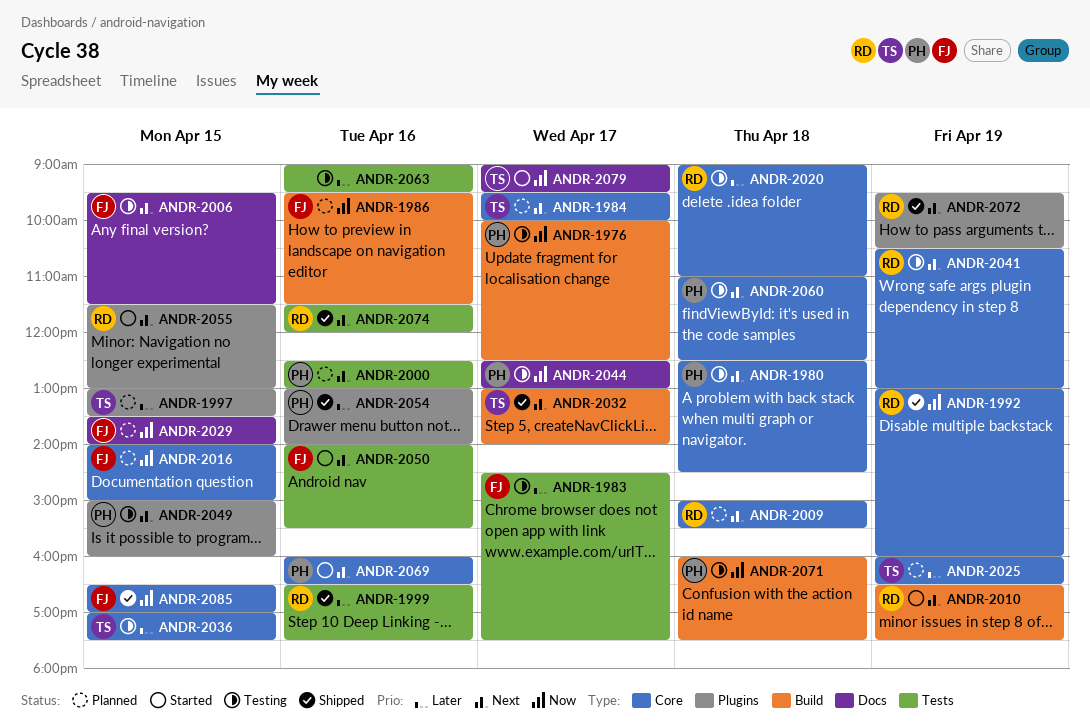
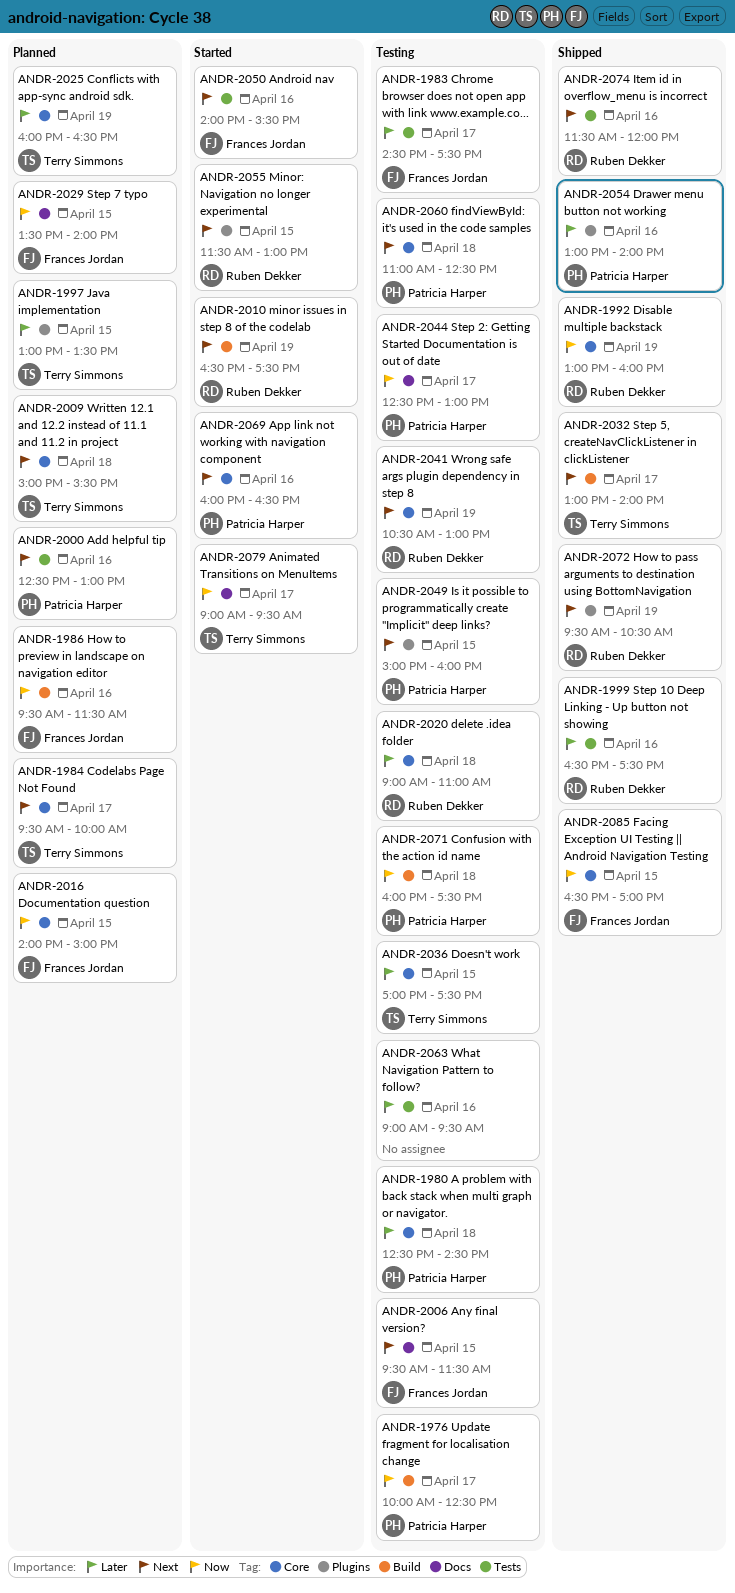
ANDR-1980, priority: Next -> Later
ANDR-2009, owner: Ruben Dekker -> Terry Simmons

